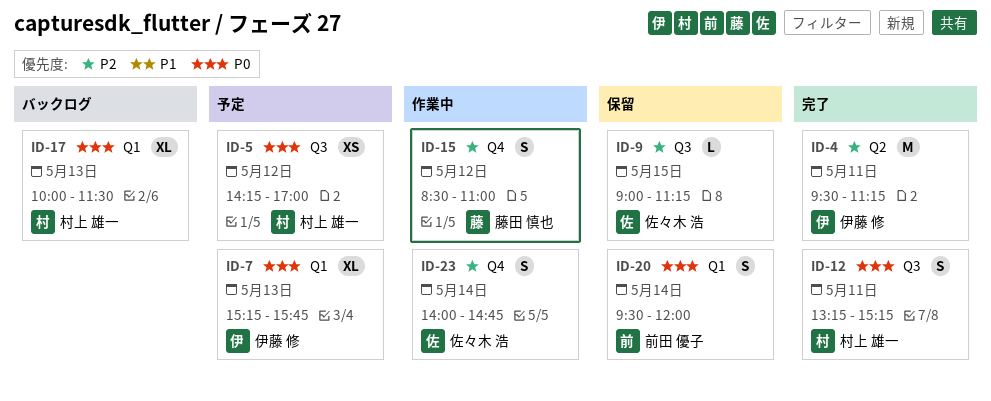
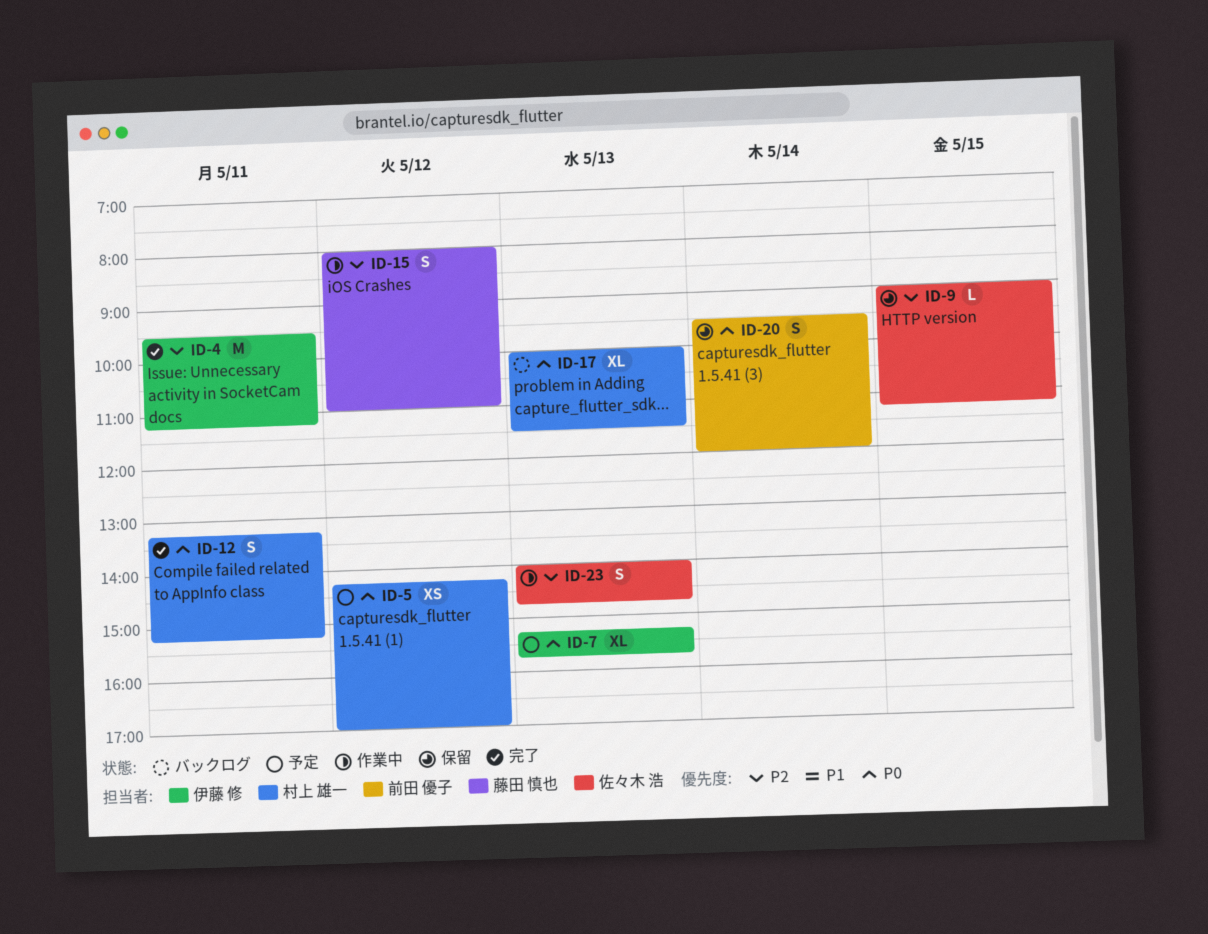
ID-15, begins: 08:30 -> 08:00
ID-23, day: May 14 -> May 13

